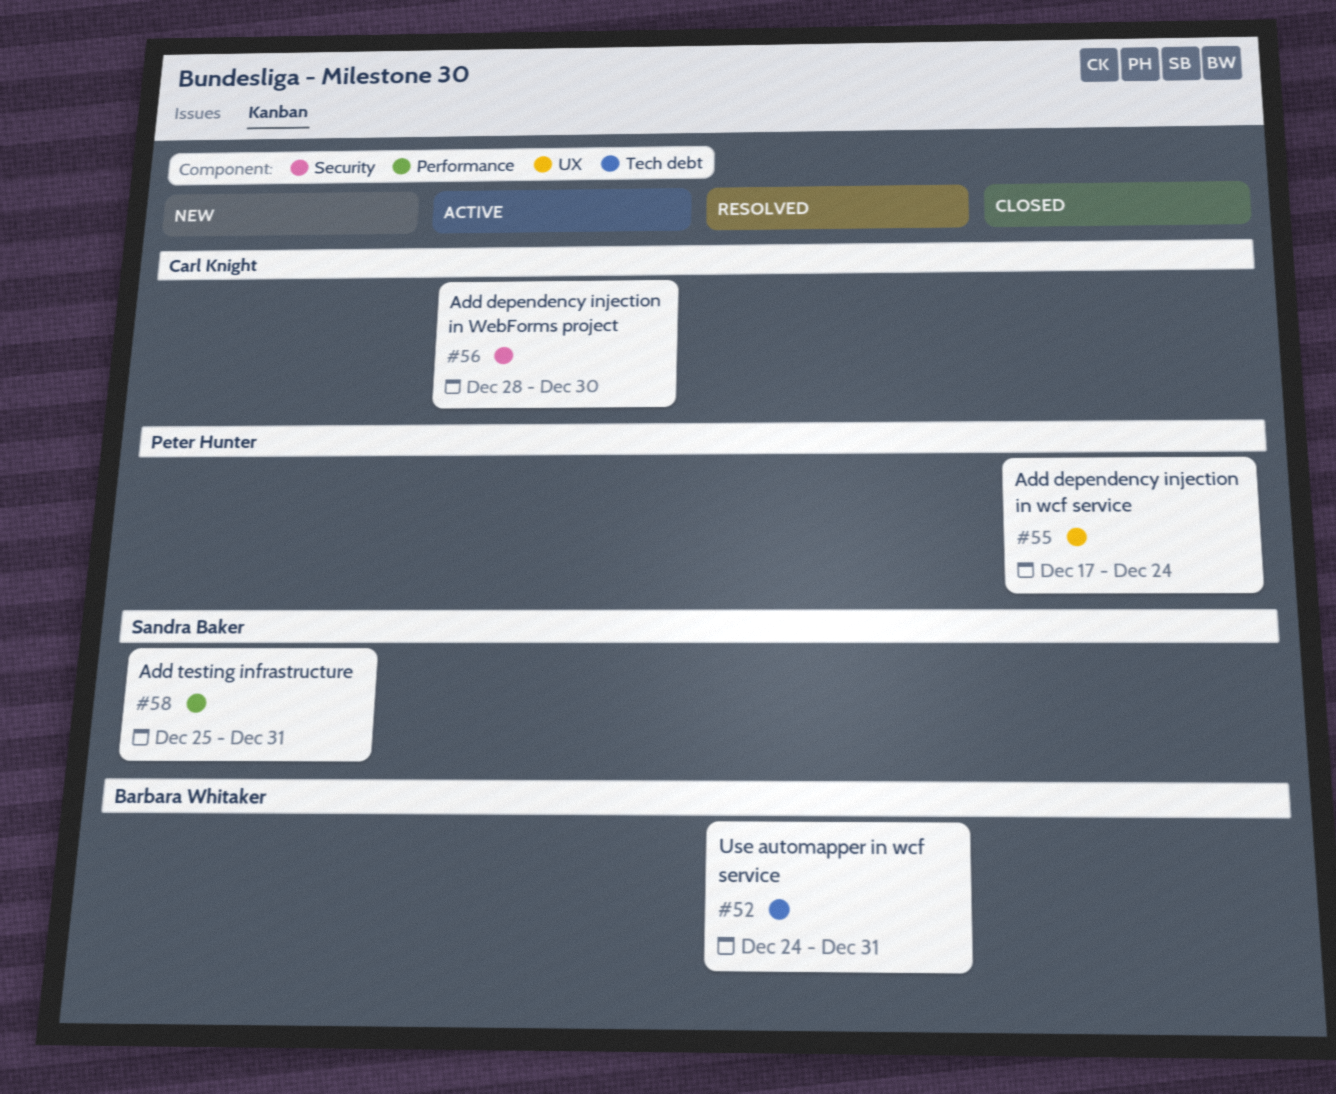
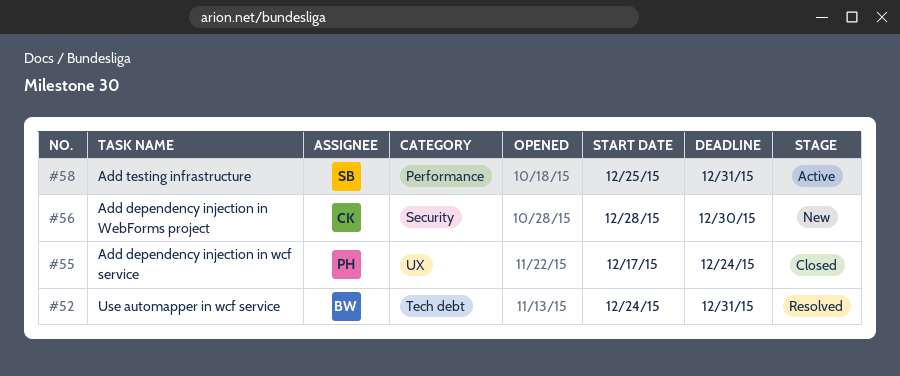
#56, status: Active -> New
#58, status: New -> Active

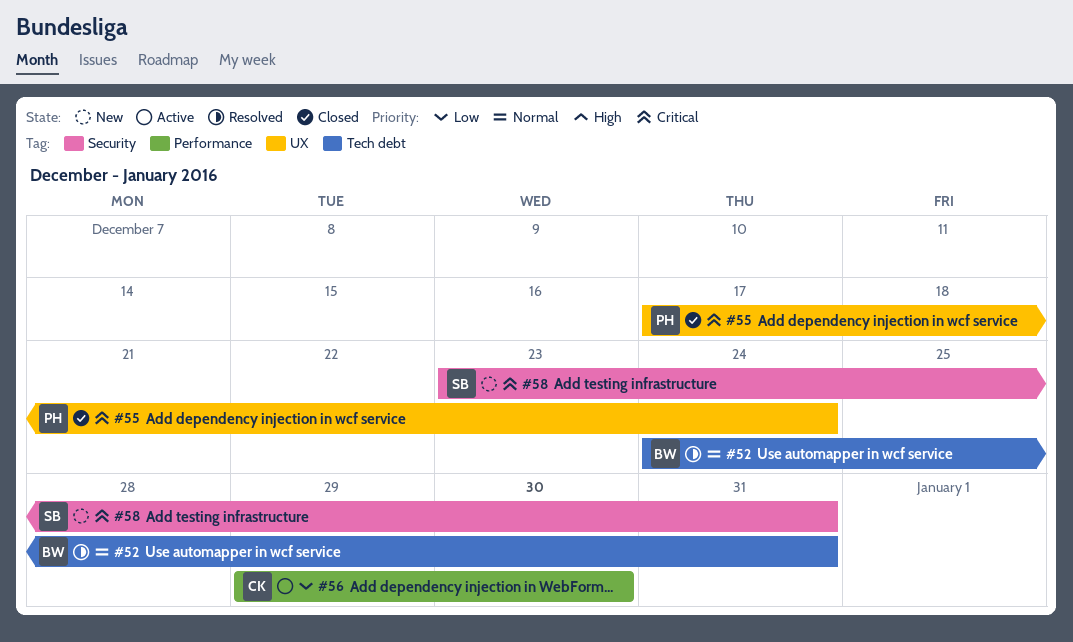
#56, status: New -> Active
#56, label: Security -> Performance
#56, start: Dec 28 -> Dec 29
#58, status: Active -> New
#58, label: Performance -> Security
#58, start: Dec 25 -> Dec 23

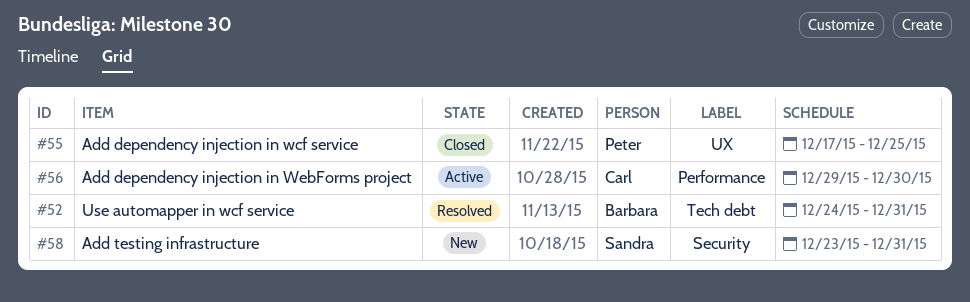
#55, due: Dec 24 -> Dec 25

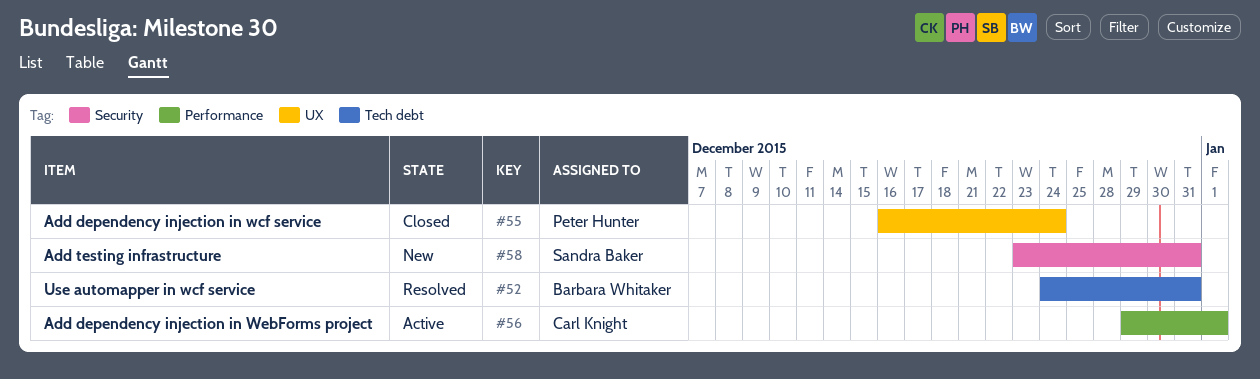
#55, start: Dec 17 -> Dec 16
#55, due: Dec 25 -> Dec 24
#56, due: Dec 30 -> Jan 1

